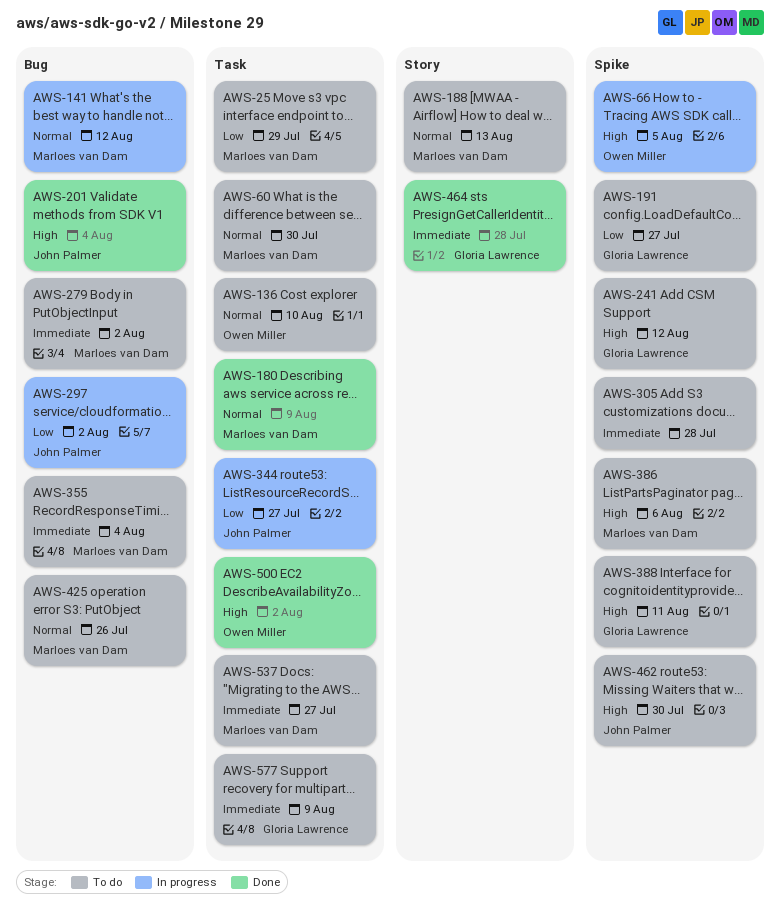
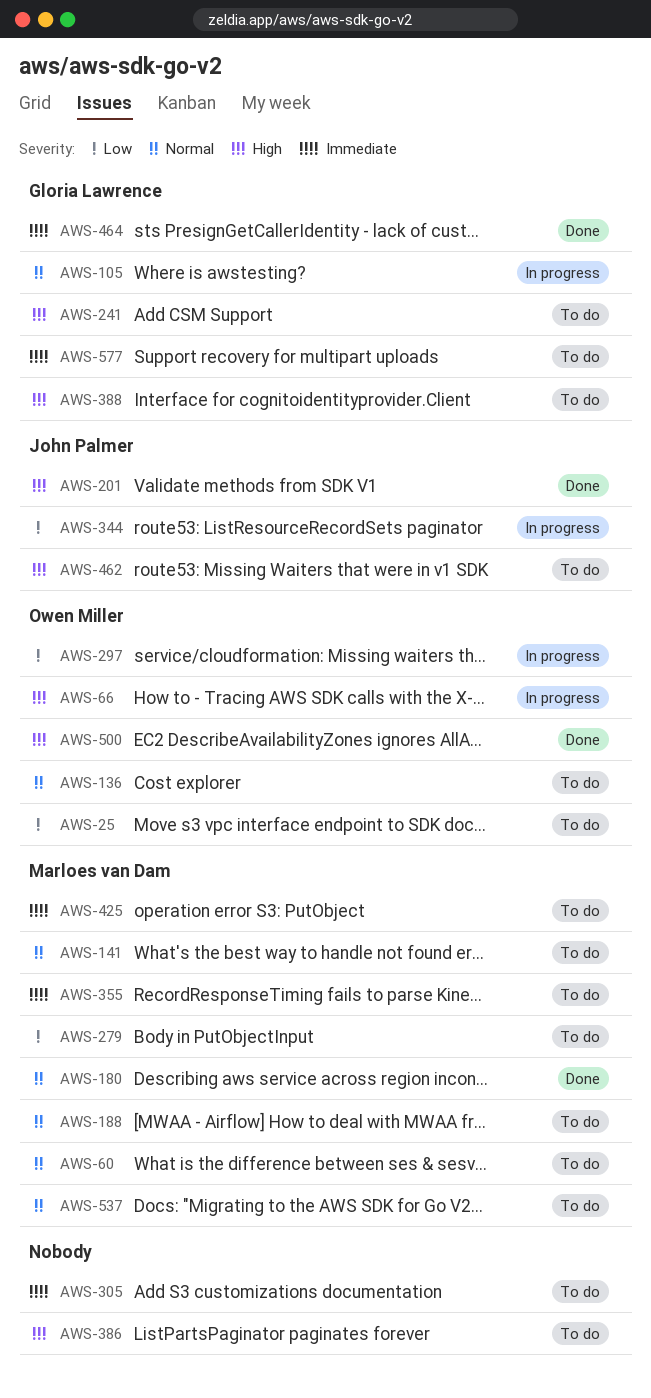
AWS-25, owner: Marloes van Dam -> Owen Miller
AWS-105: none -> present
AWS-141, status: In progress -> To do
AWS-191: present -> none
AWS-279, priority: Immediate -> Low
AWS-297, owner: John Palmer -> Owen Miller
AWS-386, owner: Marloes van Dam -> none
AWS-425, priority: Normal -> Immediate
AWS-537, priority: Immediate -> Normal

